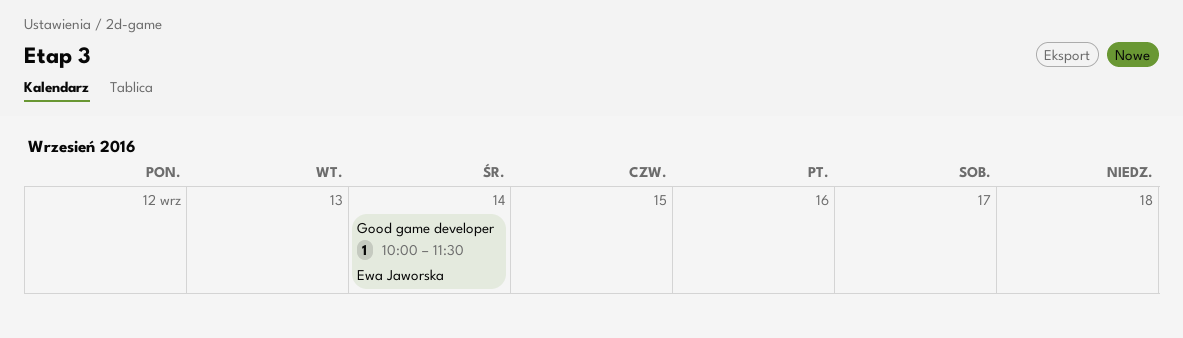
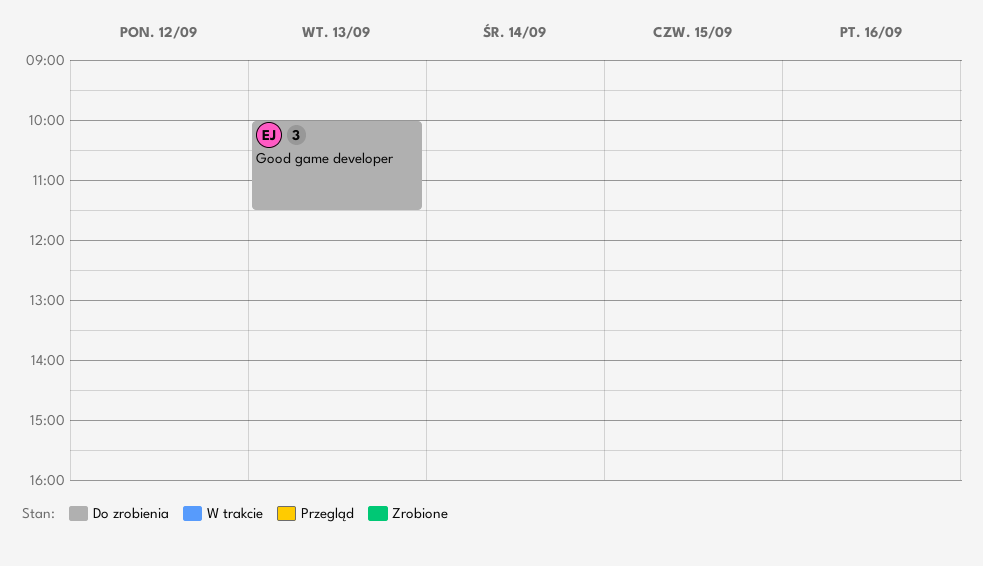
Good game developer, estimate: 1 -> 3
Good game developer, day: Sep 14 -> Sep 13

